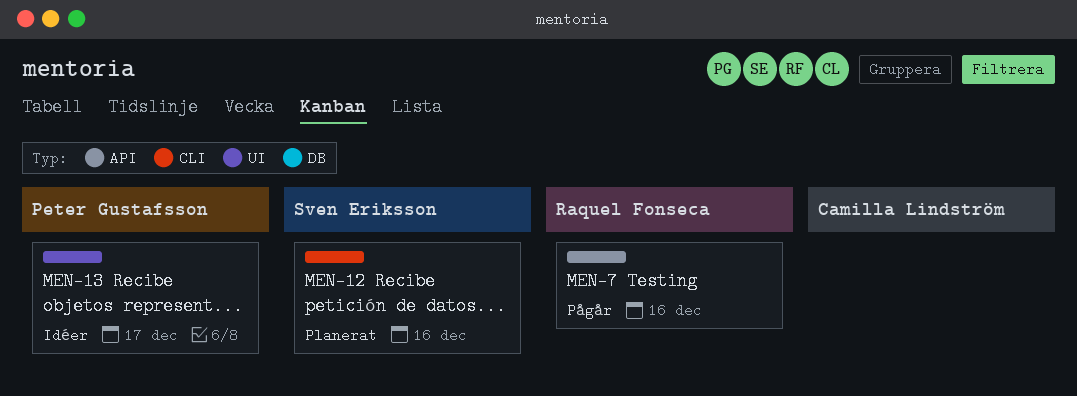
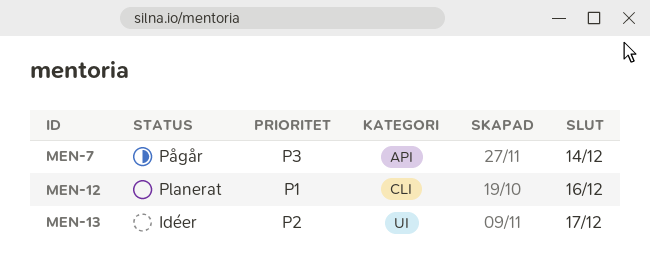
MEN-7, due: Dec 16 -> Dec 14

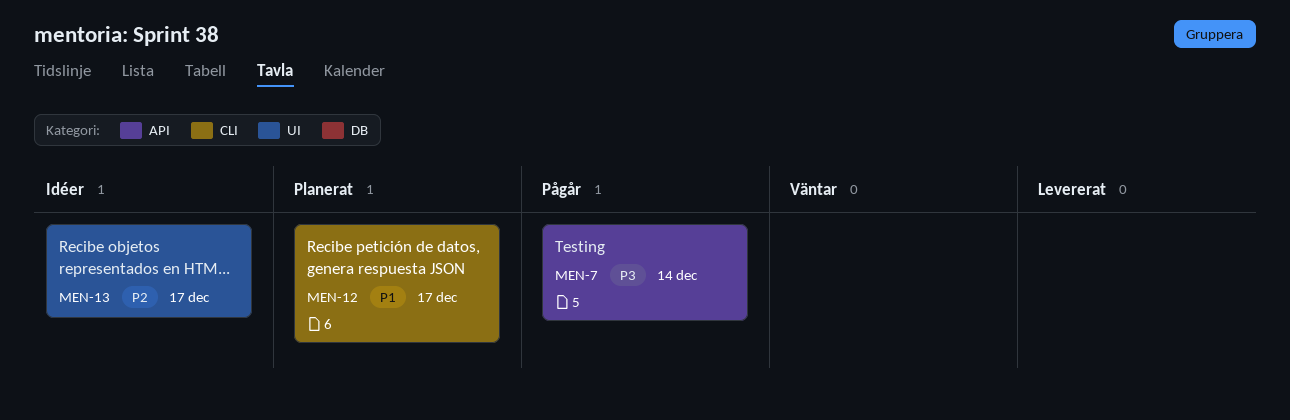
MEN-12, due: Dec 16 -> Dec 17

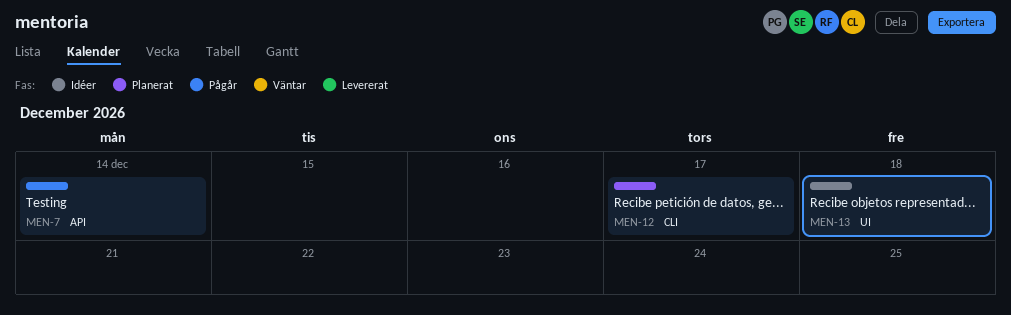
MEN-13, due: Dec 17 -> Dec 18

